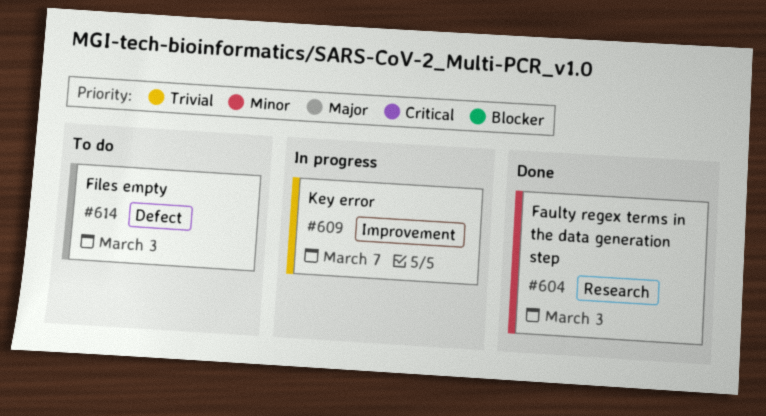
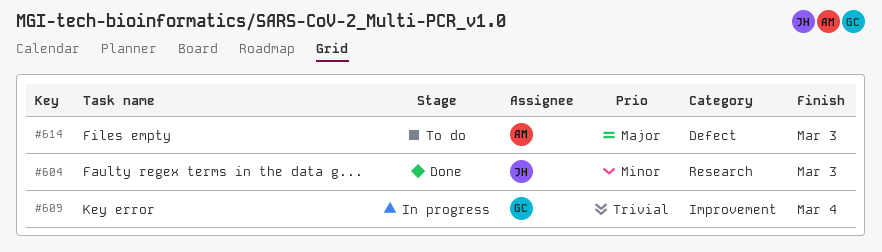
#609, due: Mar 7 -> Mar 4

